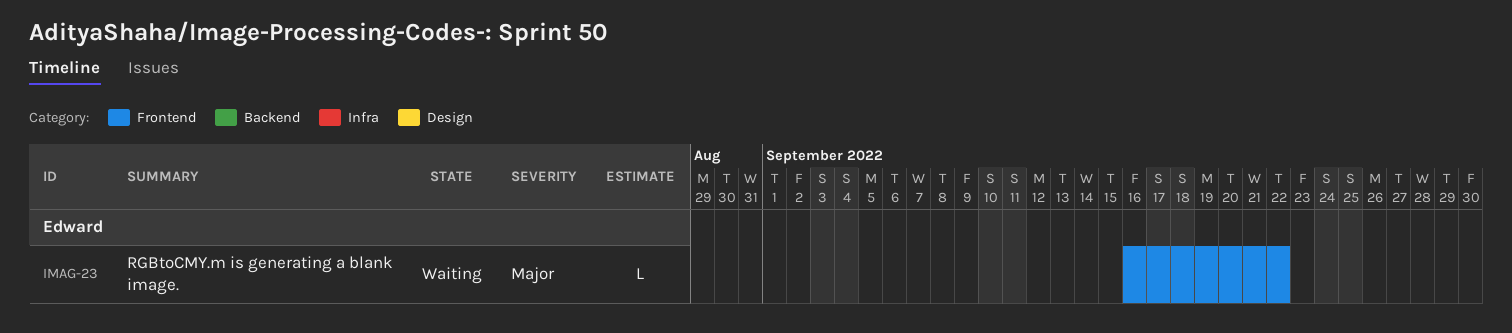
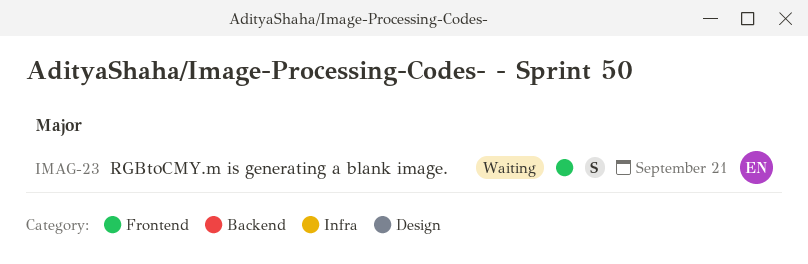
IMAG-23, estimate: L -> S
IMAG-23, due: Sep 22 -> Sep 21

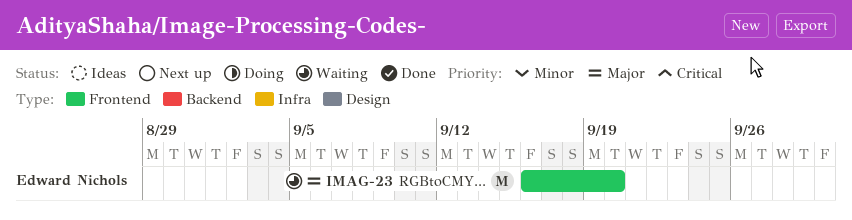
IMAG-23, estimate: S -> M
IMAG-23, due: Sep 21 -> Sep 20

